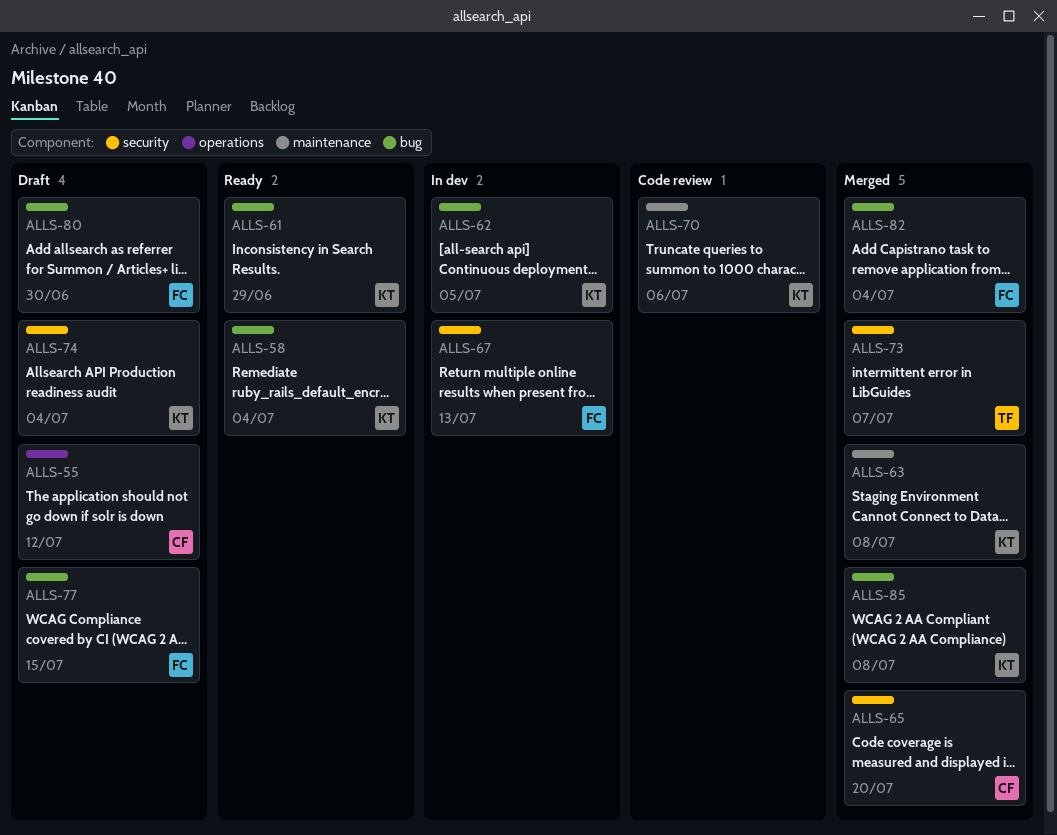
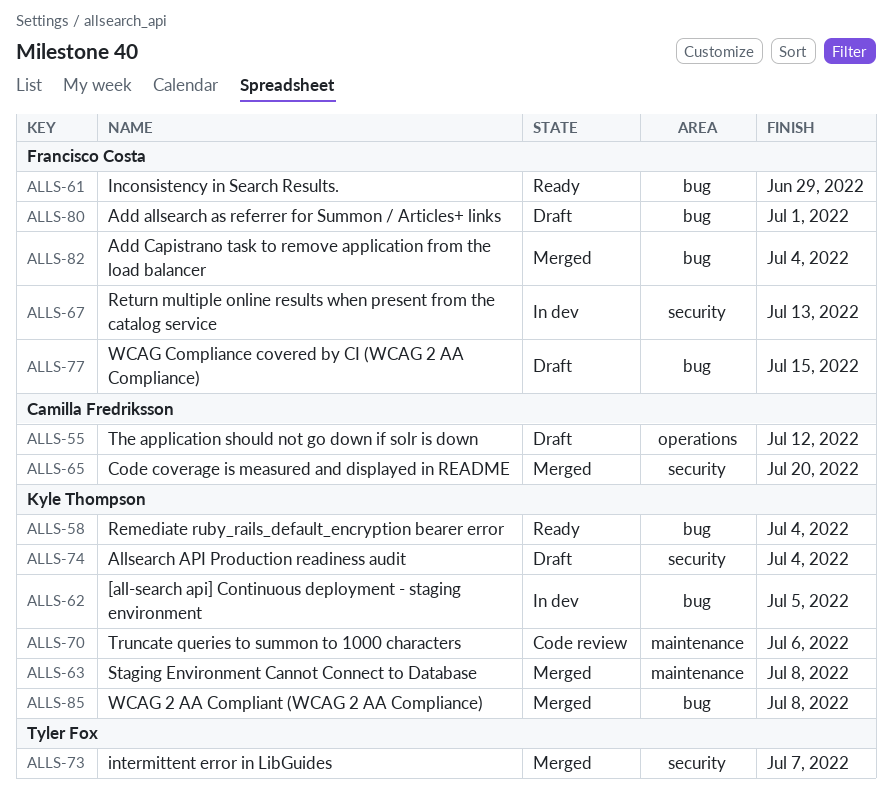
ALLS-61, owner: Kyle Thompson -> Francisco Costa
ALLS-80, due: Jun 30 -> Jul 1

